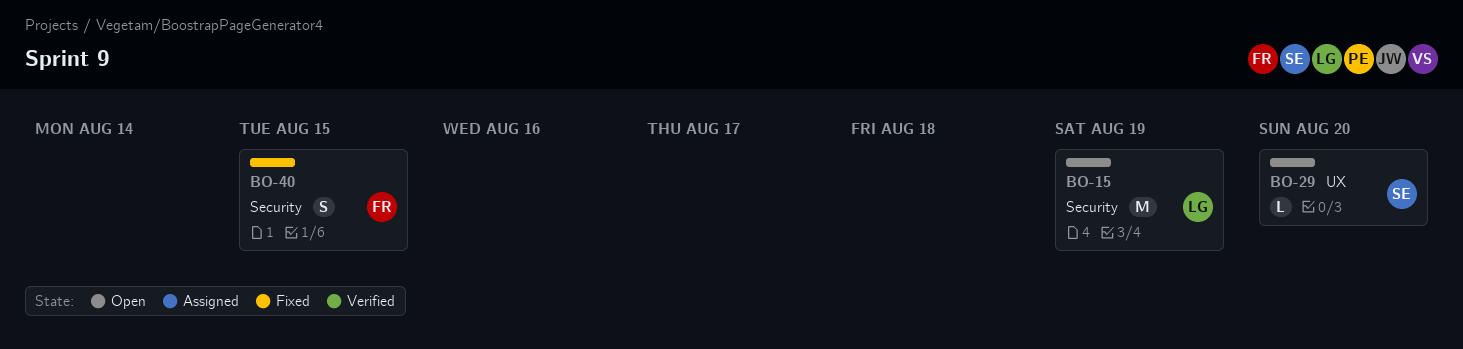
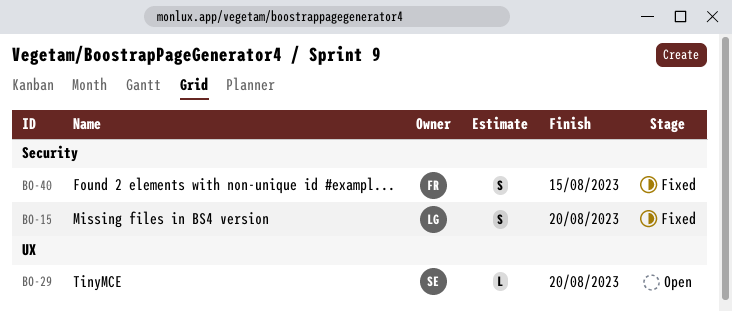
BO-15, status: Open -> Fixed
BO-15, estimate: M -> S
BO-15, due: Aug 19 -> Aug 20

